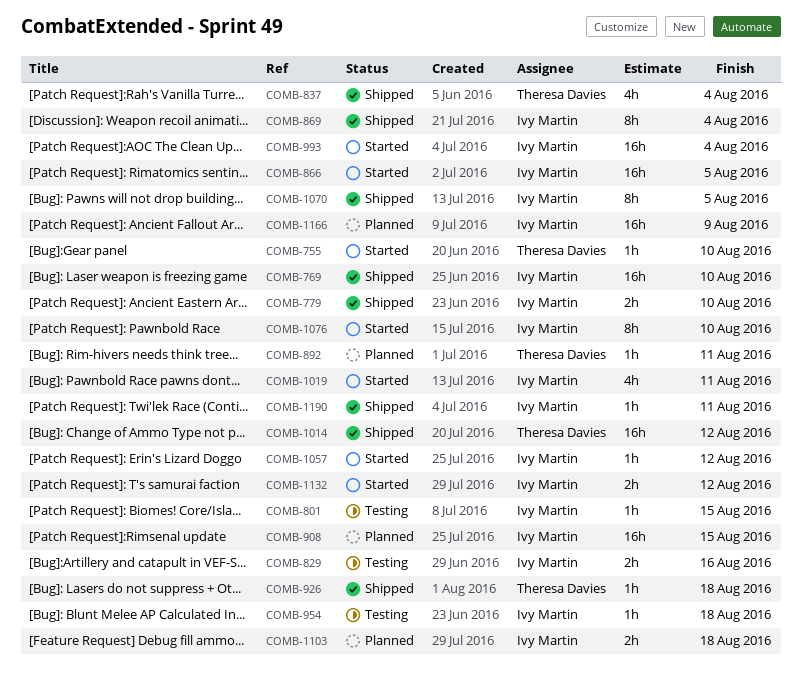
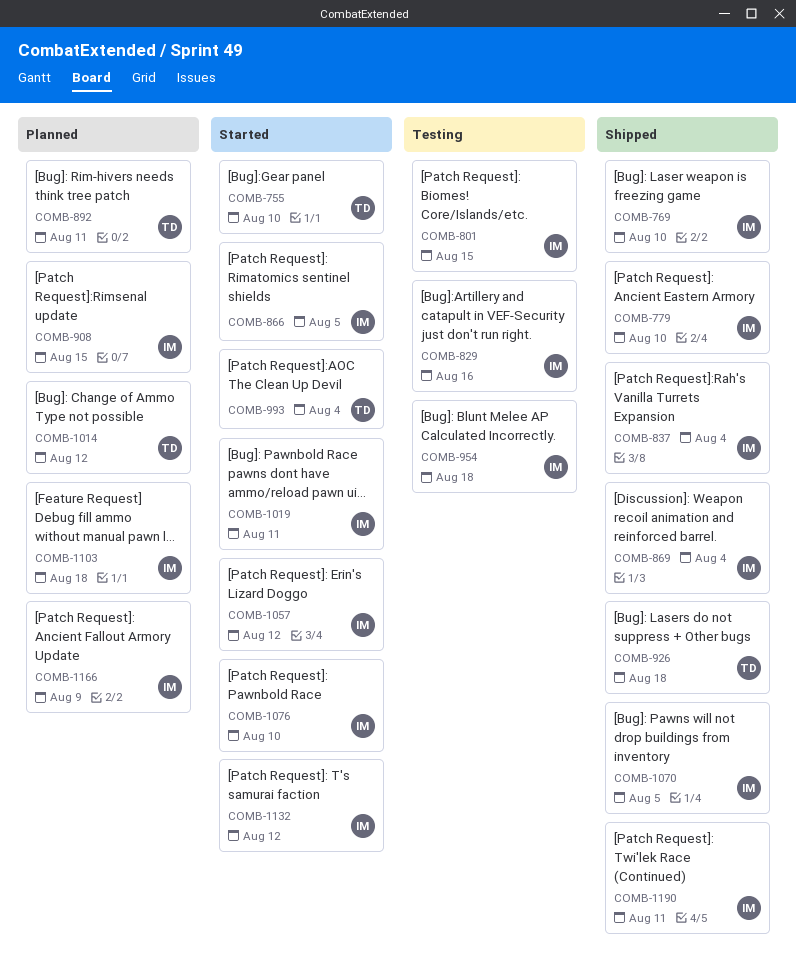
COMB-837, owner: Theresa Davies -> Ivy Martin
COMB-993, owner: Ivy Martin -> Theresa Davies
COMB-1014, status: Shipped -> Planned

